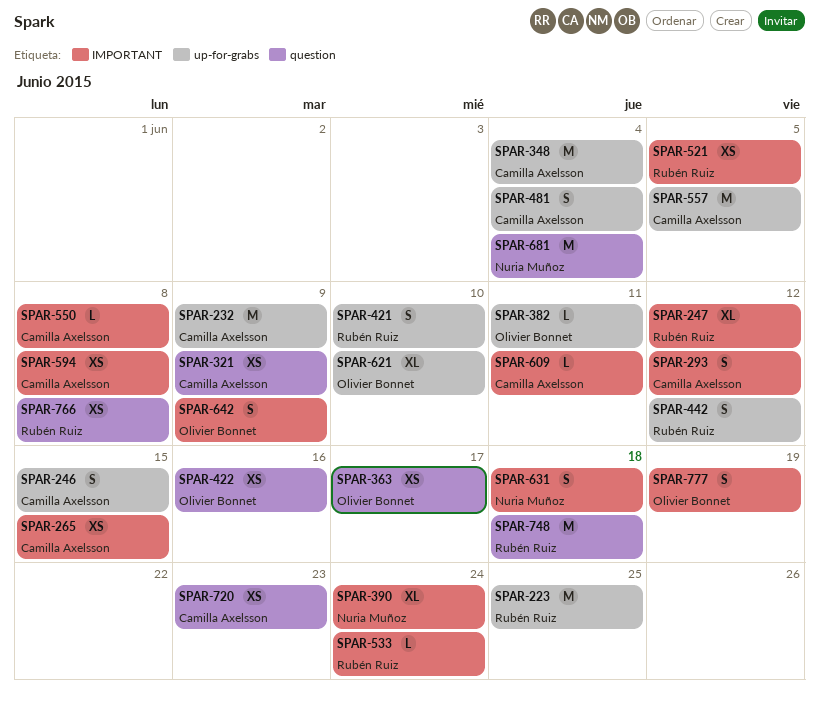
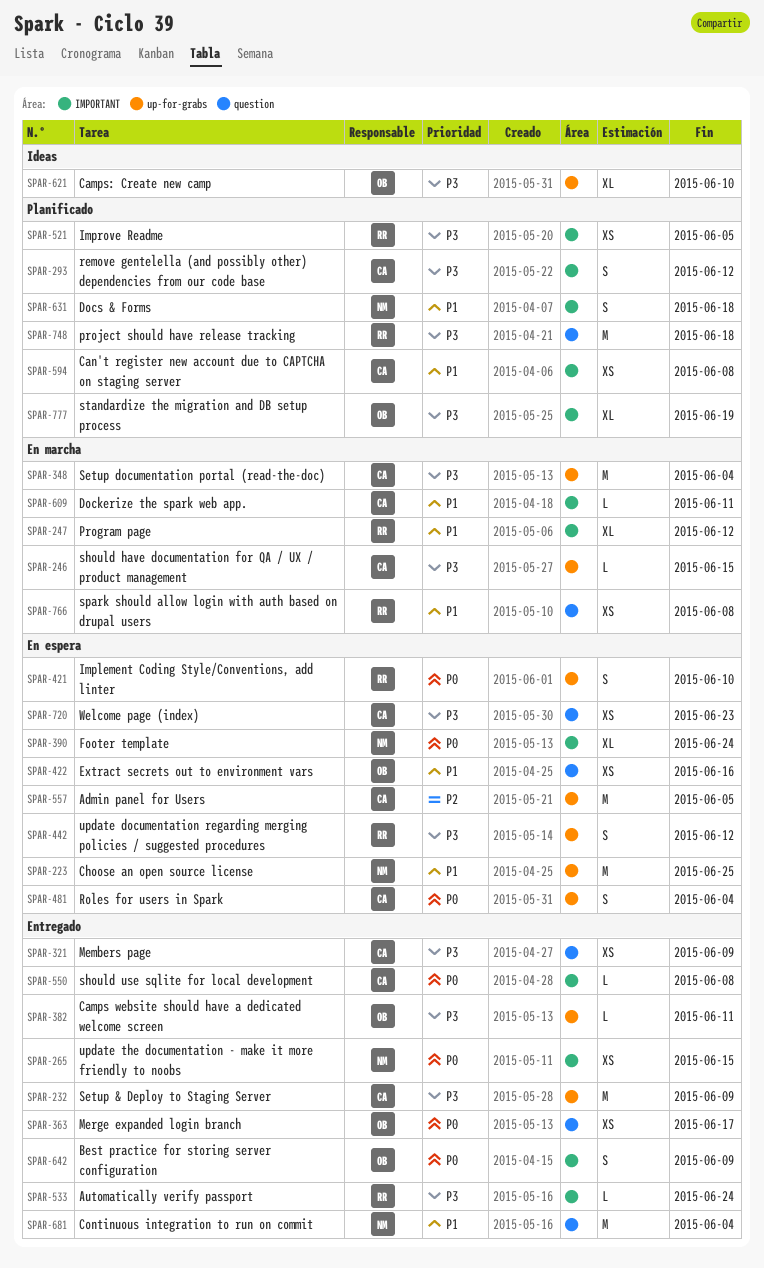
SPAR-223, owner: Rubén Ruiz -> Nuria Muñoz
SPAR-246, estimate: S -> L
SPAR-265, owner: Camilla Axelsson -> Nuria Muñoz
SPAR-777, estimate: S -> XL

